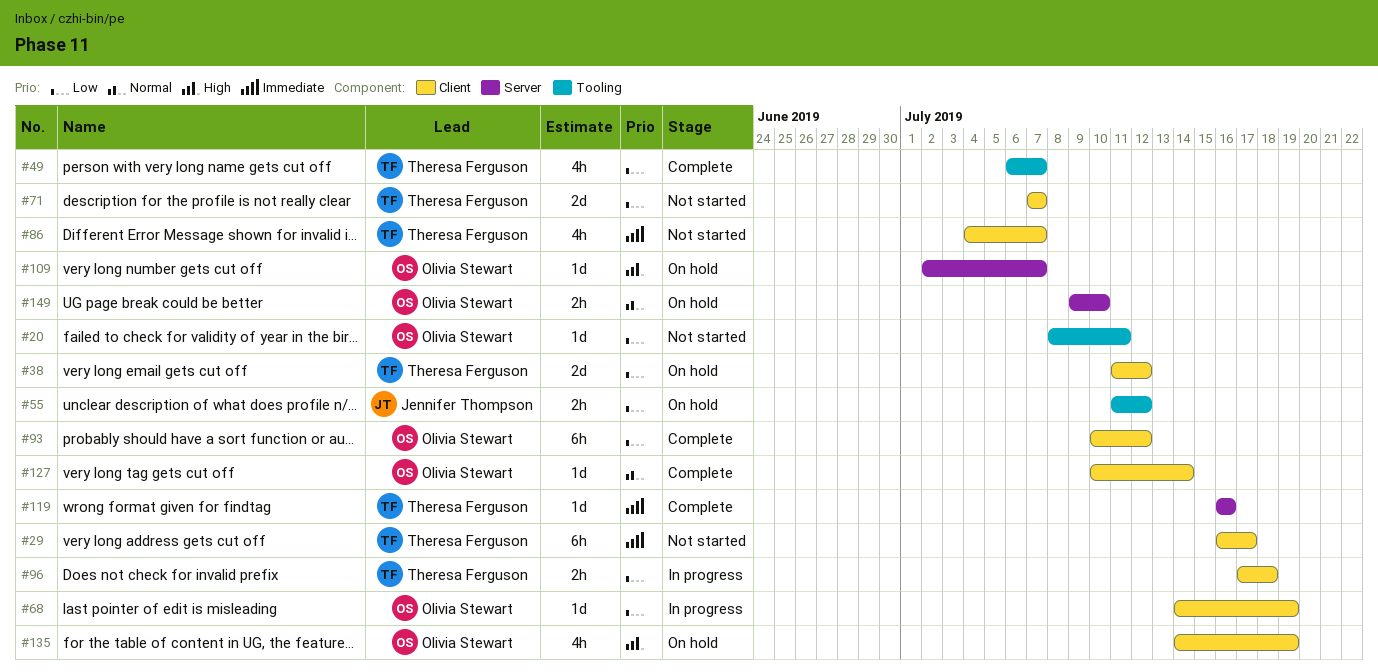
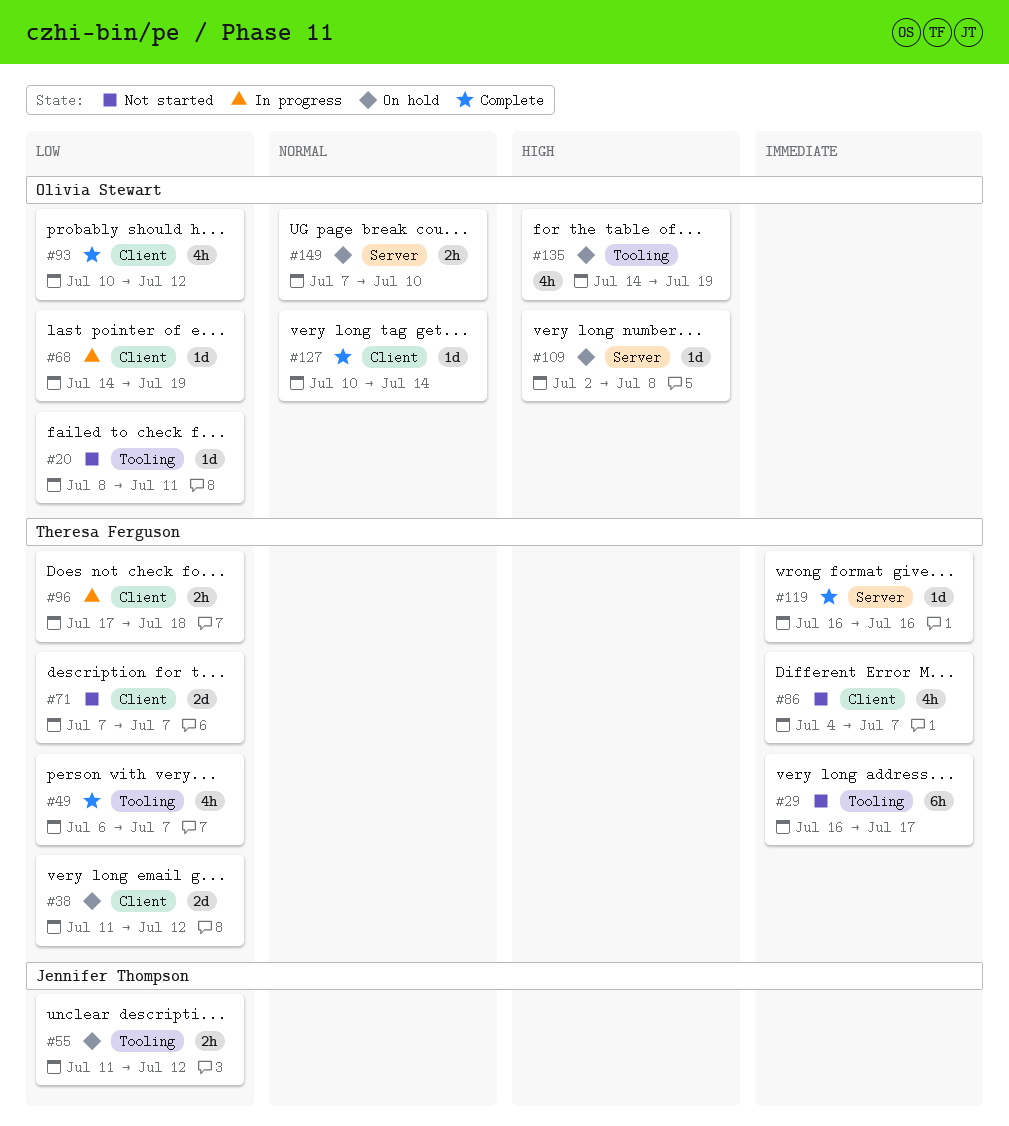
#29, label: Client -> Tooling
#93, estimate: 6h -> 4h
#109, due: Jul 7 -> Jul 8
#135, label: Client -> Tooling
#149, start: Jul 9 -> Jul 7

